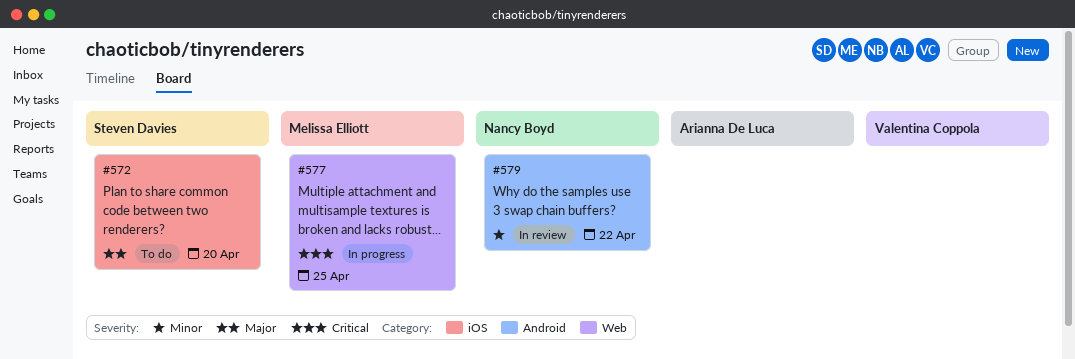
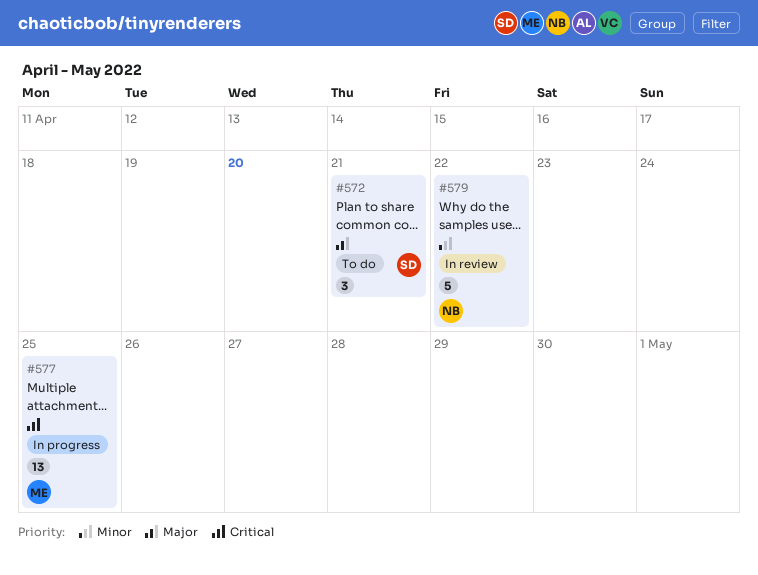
#572, due: Apr 20 -> Apr 21

